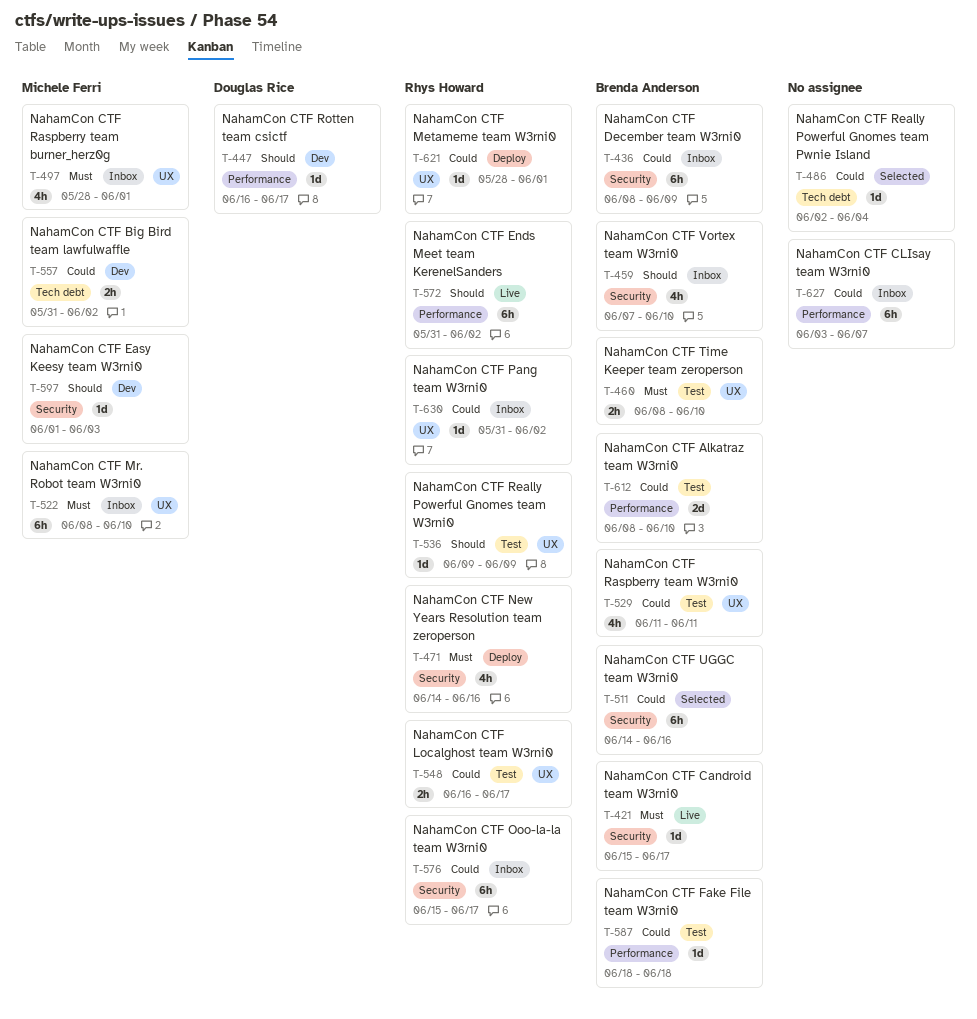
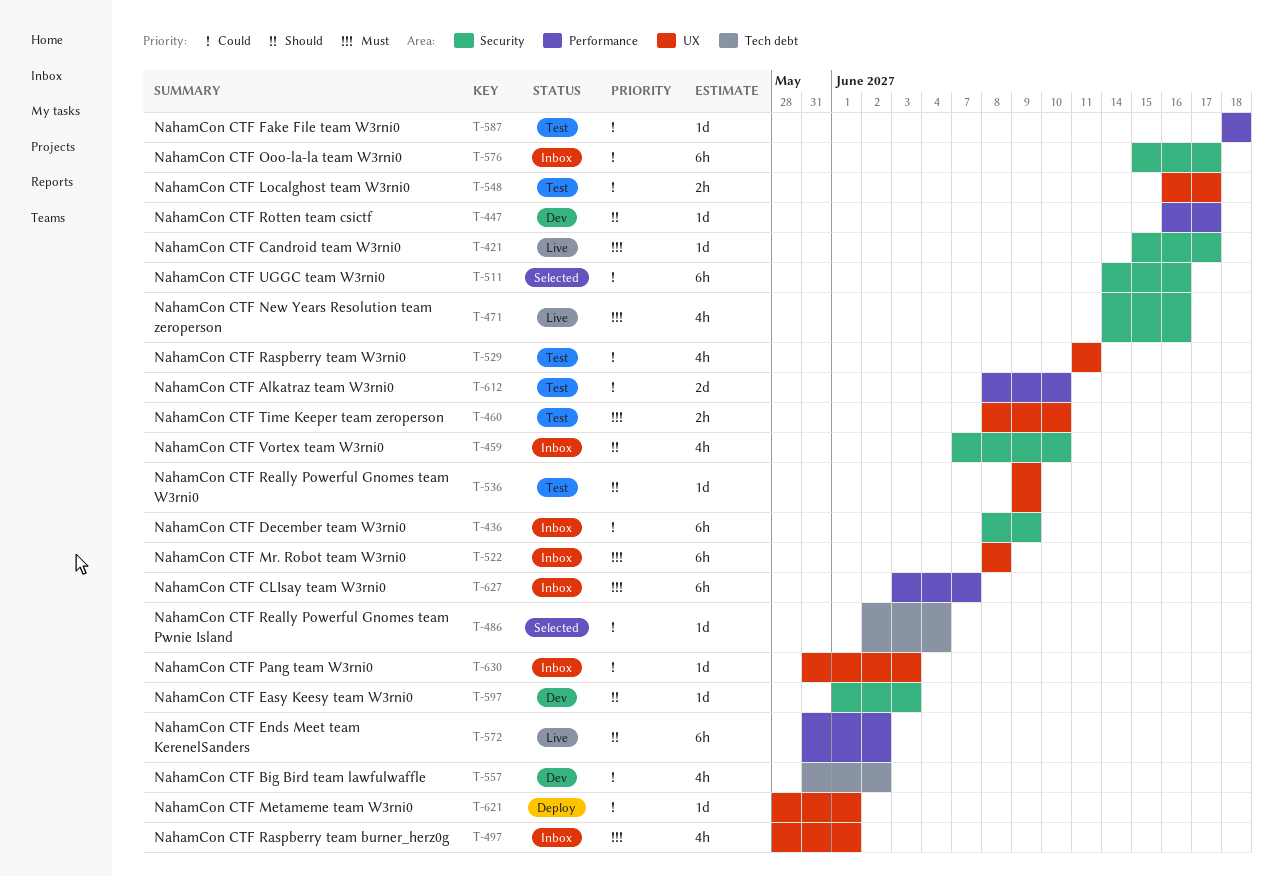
T-471, status: Deploy -> Live
T-522, due: Jun 10 -> Jun 8
T-557, estimate: 2h -> 4h
T-627, priority: Could -> Must
T-630, due: Jun 2 -> Jun 3

